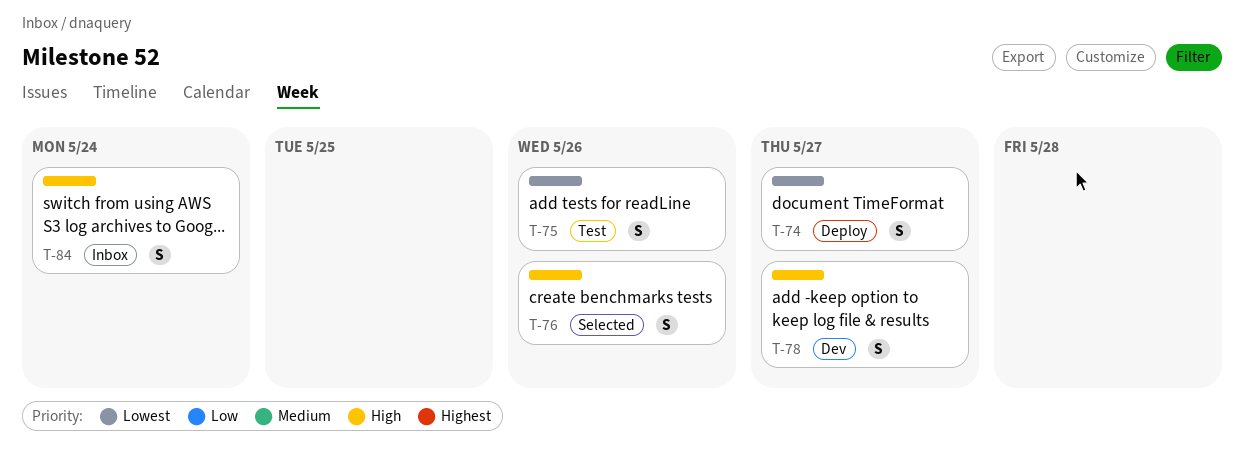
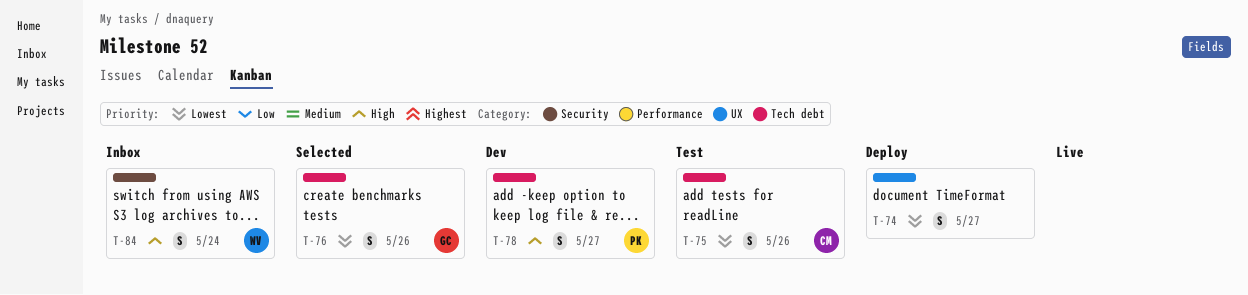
T-76, priority: High -> Lowest

